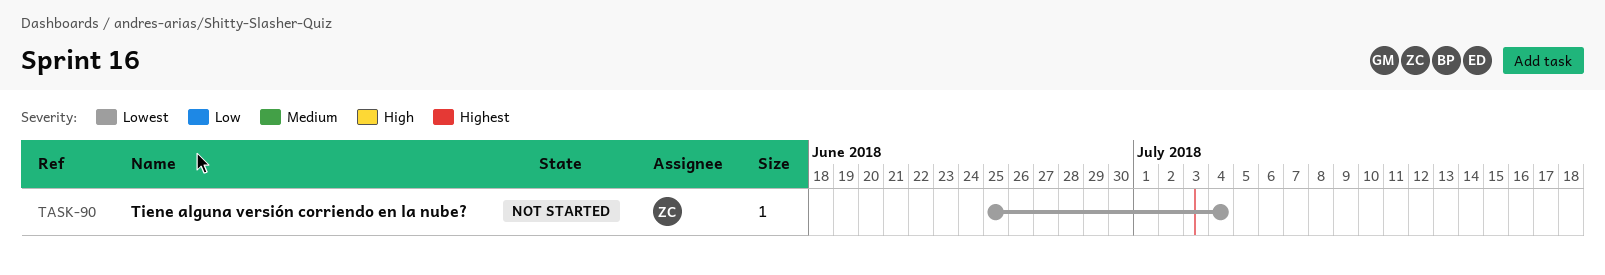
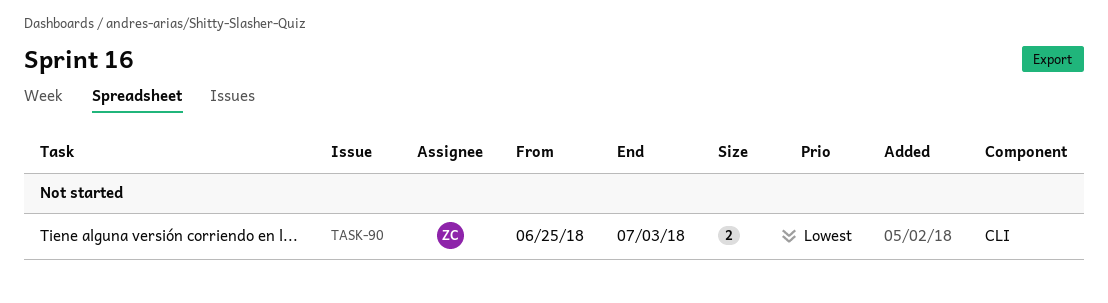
TASK-90, estimate: 1 -> 2
TASK-90, due: Jul 4 -> Jul 3

